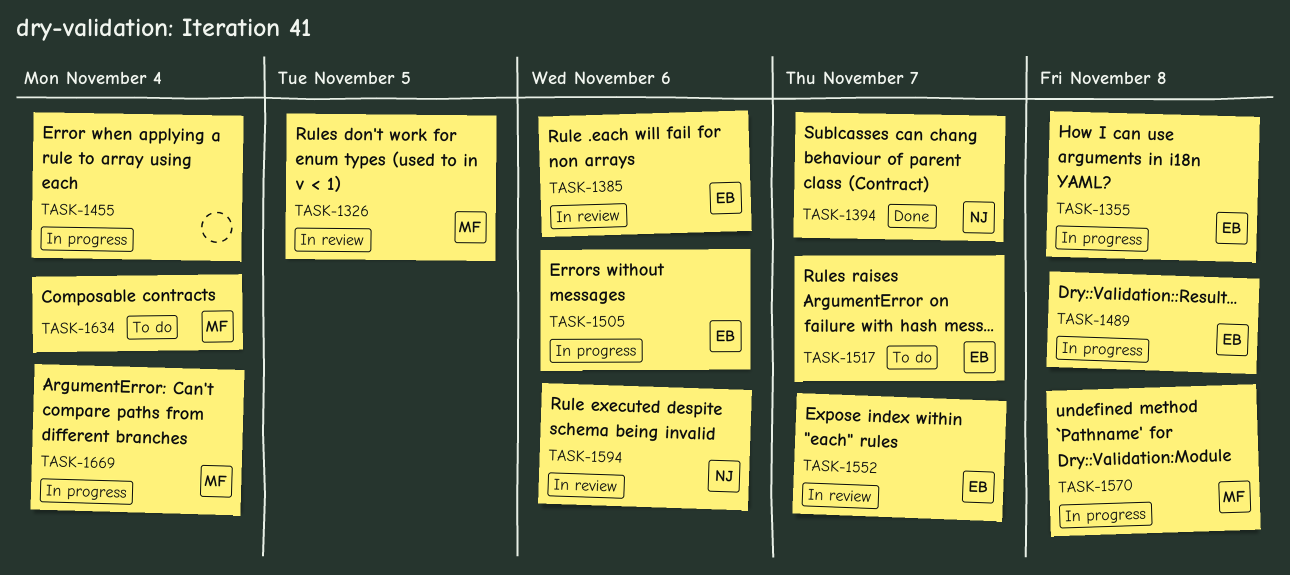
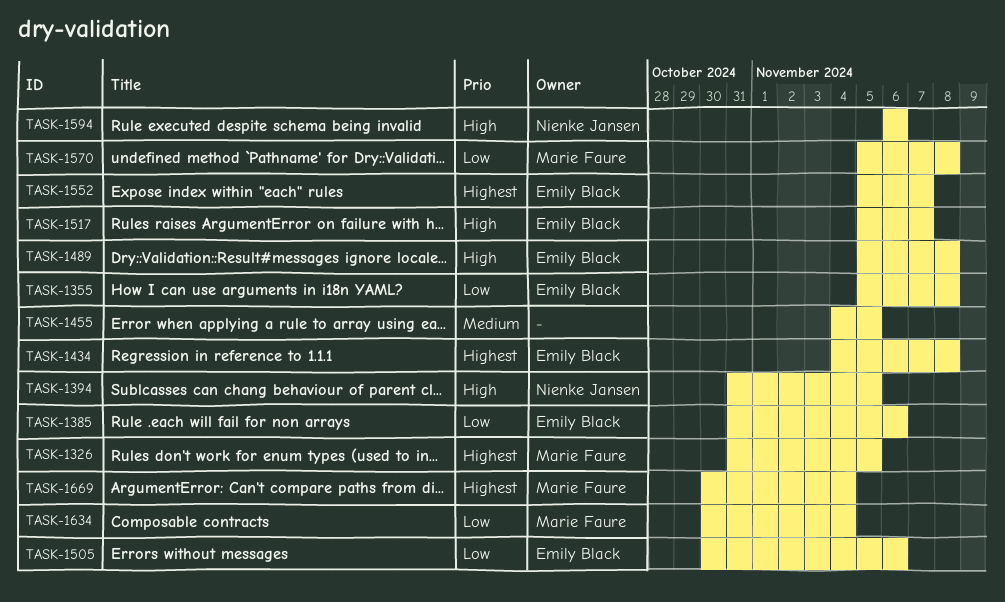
TASK-1394, due: Nov 7 -> Nov 5
TASK-1434: none -> present
TASK-1455, due: Nov 4 -> Nov 5

